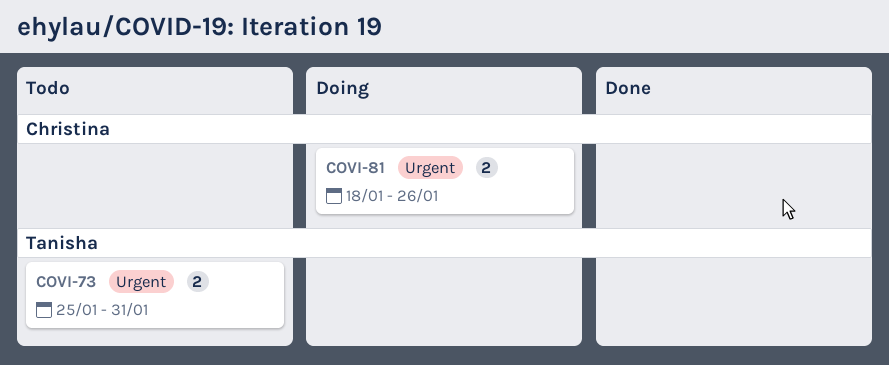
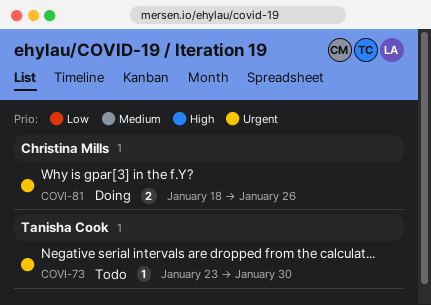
COVI-73, estimate: 2 -> 1
COVI-73, start: Jan 25 -> Jan 23
COVI-73, due: Jan 31 -> Jan 30

